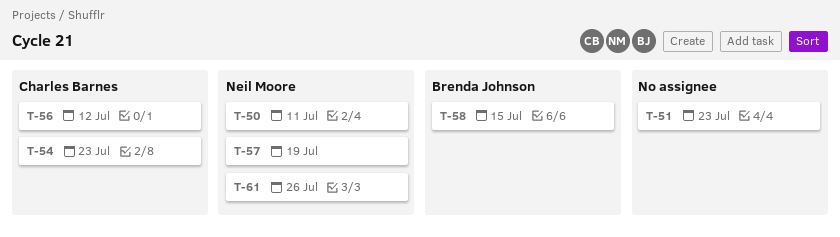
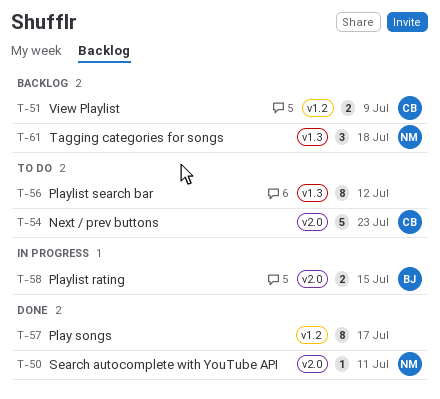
T-51, owner: none -> Charles Barnes
T-51, due: Jul 23 -> Jul 9
T-56, owner: Charles Barnes -> none
T-57, owner: Neil Moore -> none
T-57, due: Jul 19 -> Jul 17
T-61, due: Jul 26 -> Jul 18

